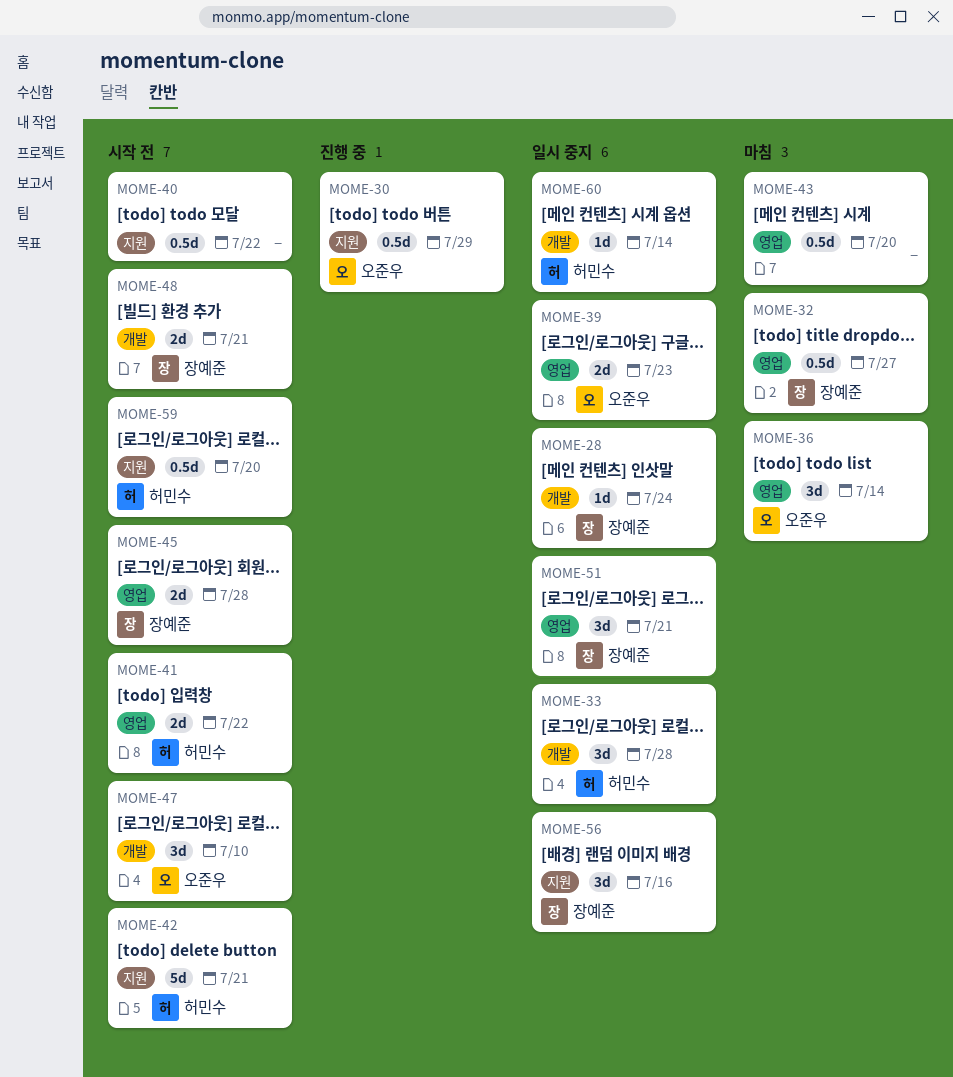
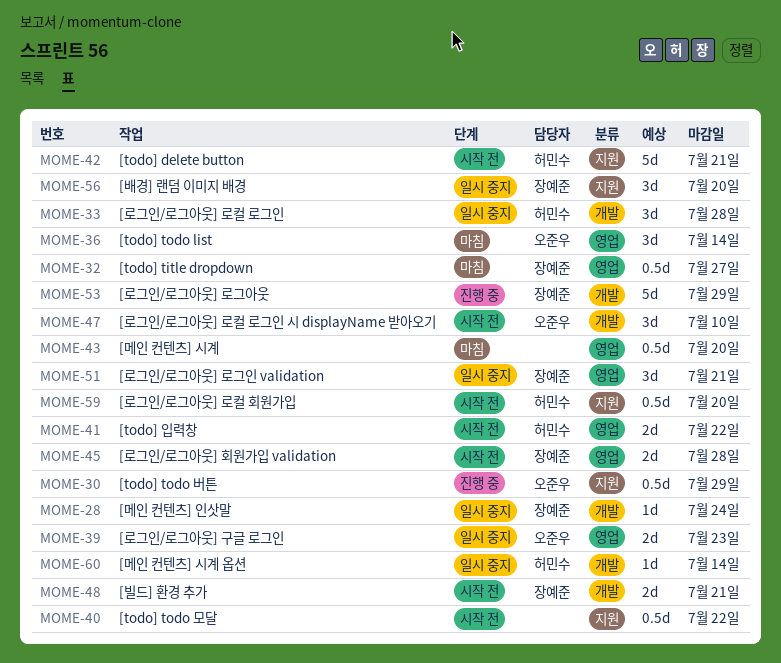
MOME-53: none -> present
MOME-56, due: Jul 16 -> Jul 20

